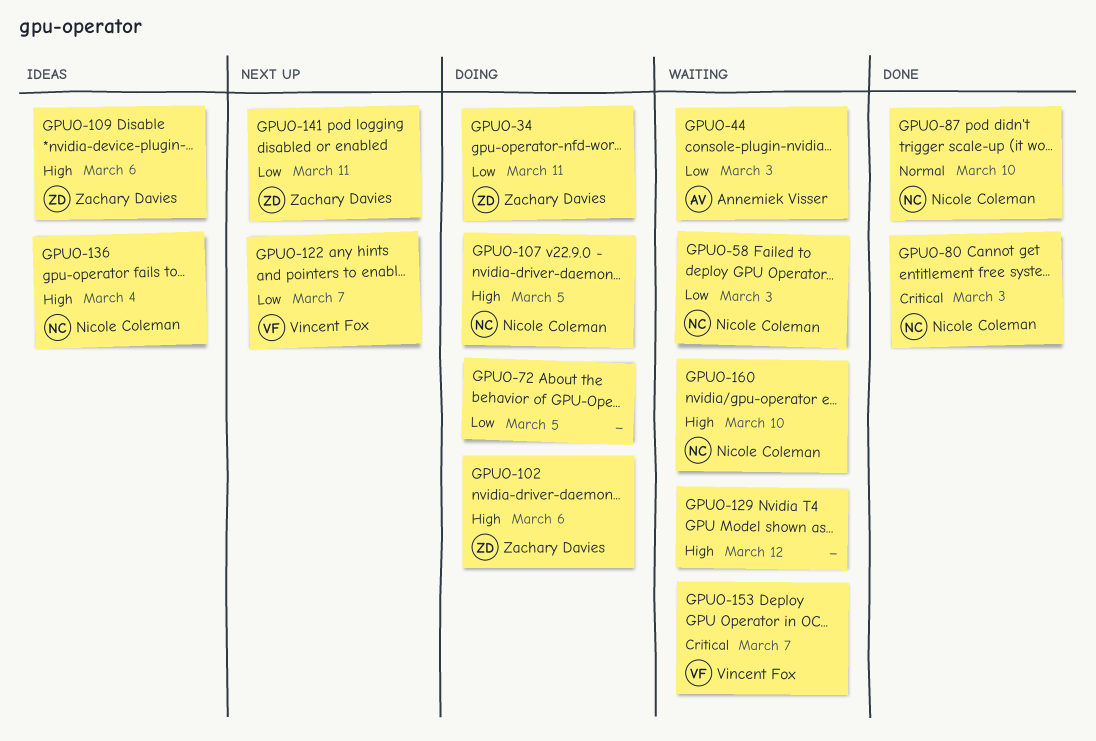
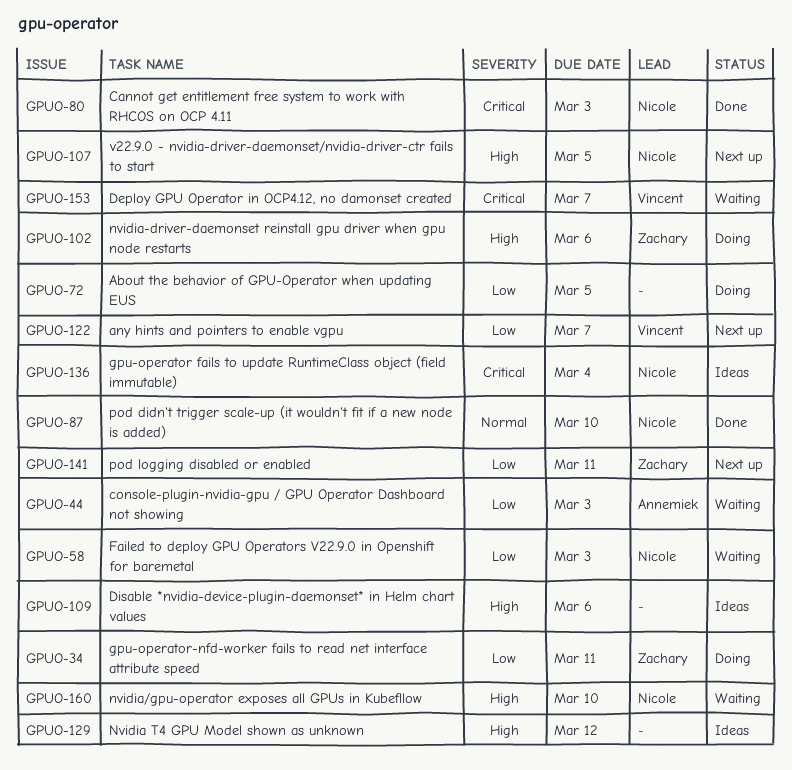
GPUO-107, status: Doing -> Next up
GPUO-109, owner: Zachary Davies -> none
GPUO-129, status: Waiting -> Ideas
GPUO-136, priority: High -> Critical

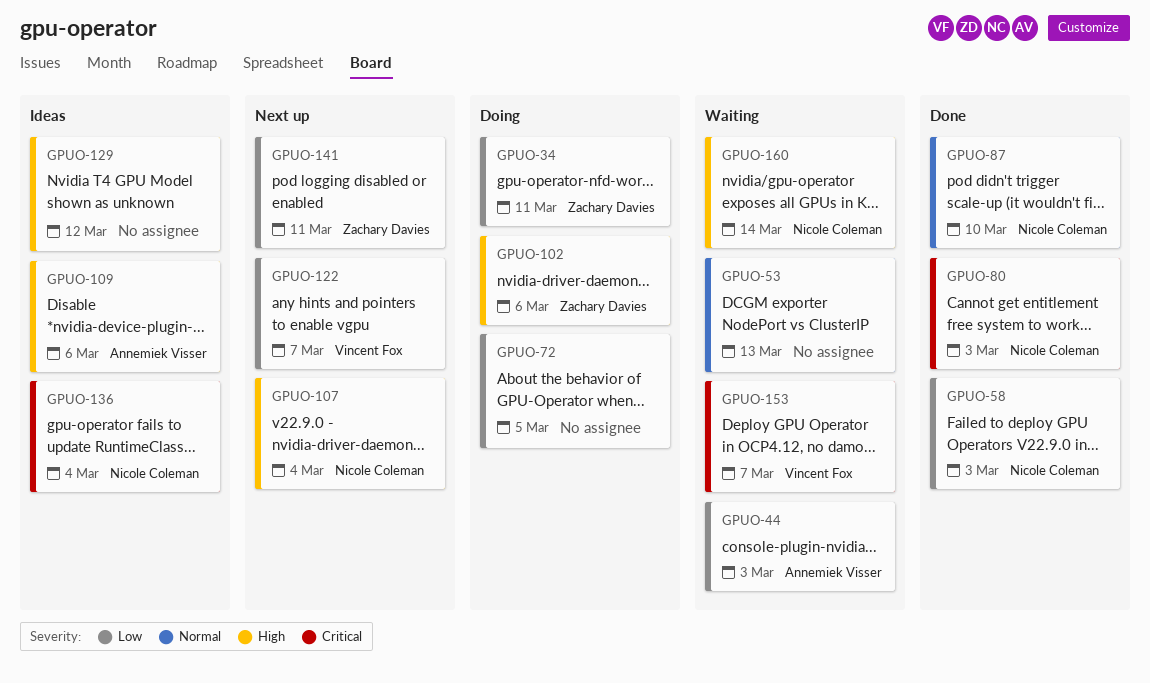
GPUO-53: none -> present
GPUO-58, status: Waiting -> Done
GPUO-107, due: Mar 5 -> Mar 4
GPUO-109, owner: none -> Annemiek Visser
GPUO-160, due: Mar 10 -> Mar 14

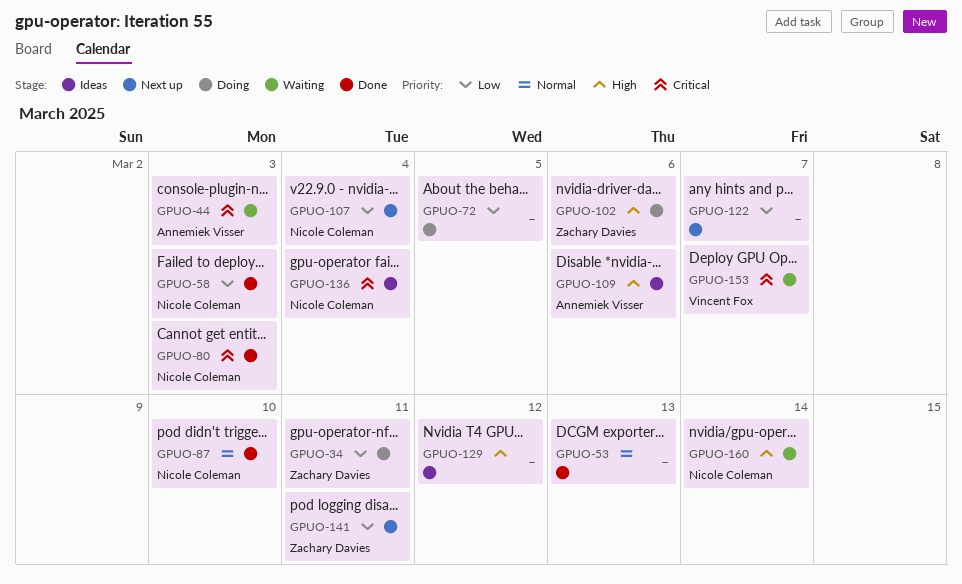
GPUO-44, priority: Low -> Critical
GPUO-53, status: Waiting -> Done
GPUO-107, priority: High -> Low
GPUO-122, owner: Vincent Fox -> none

